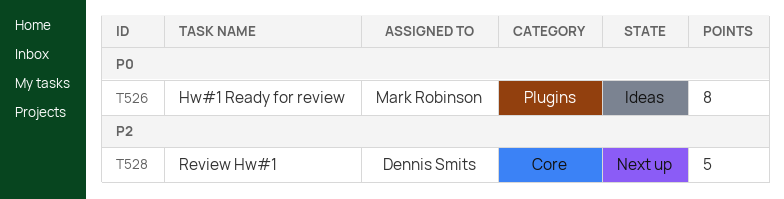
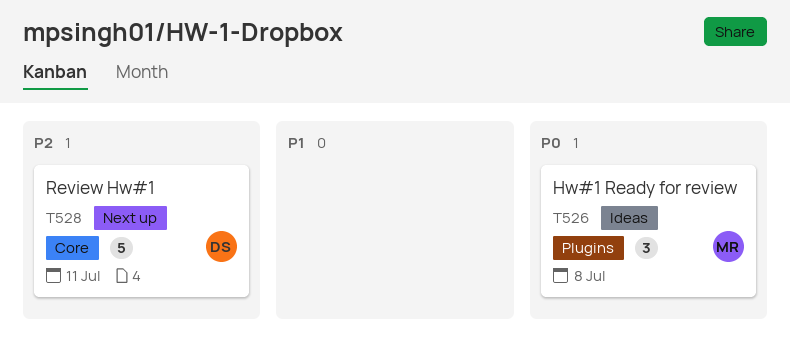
T526, estimate: 8 -> 3

